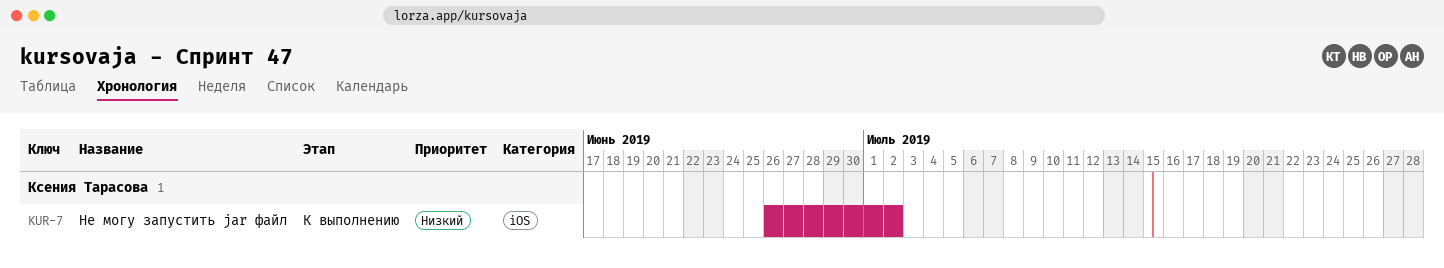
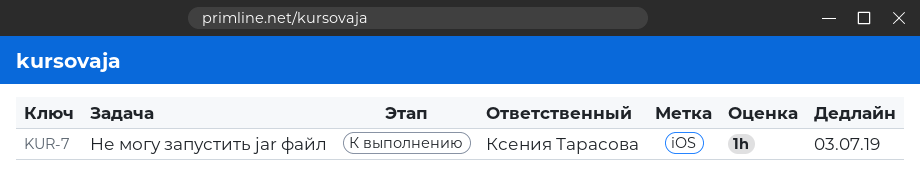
KUR-7, due: Jul 2 -> Jul 3

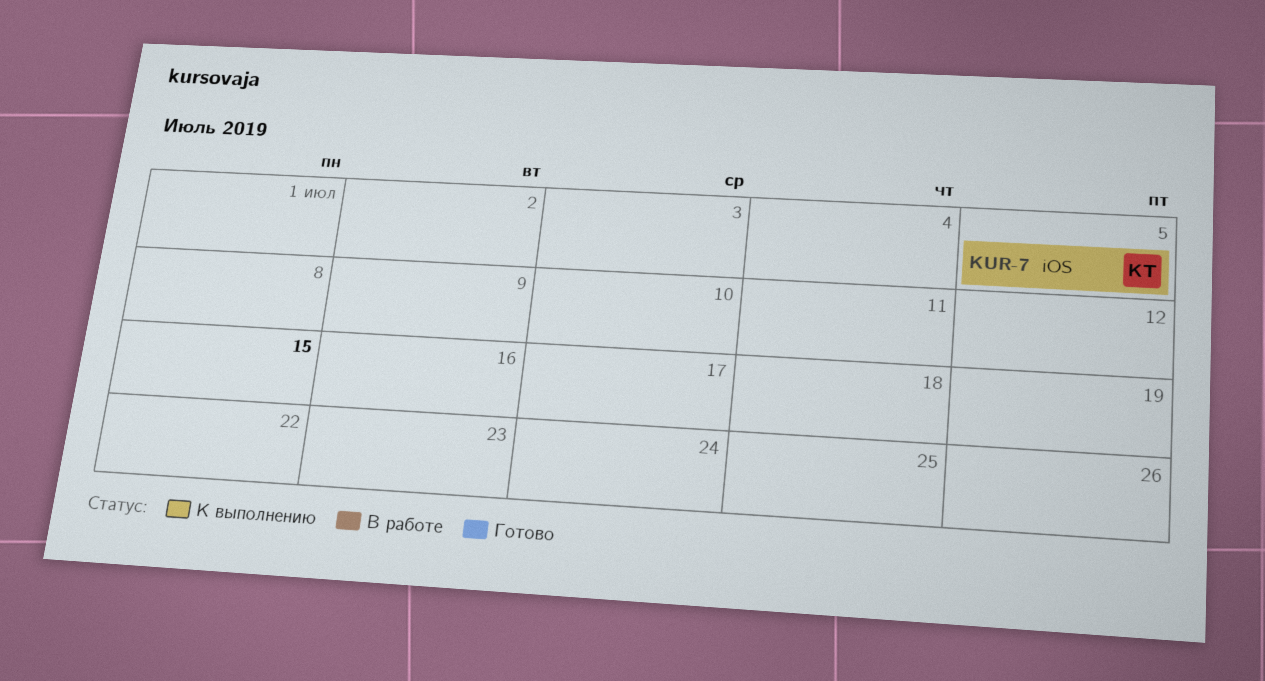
KUR-7, due: Jul 3 -> Jul 5

